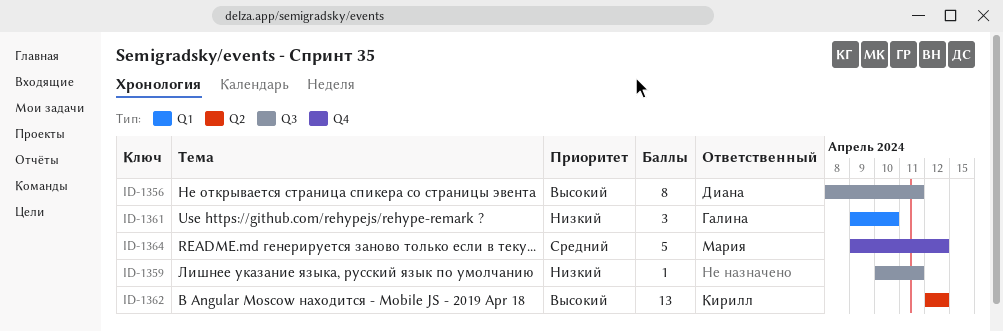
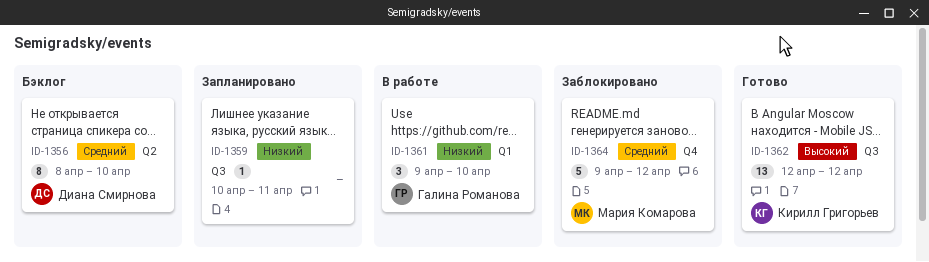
ID-1356, priority: Высокий -> Средний
ID-1356, label: Q3 -> Q2
ID-1356, due: Apr 11 -> Apr 10
ID-1362, label: Q2 -> Q3

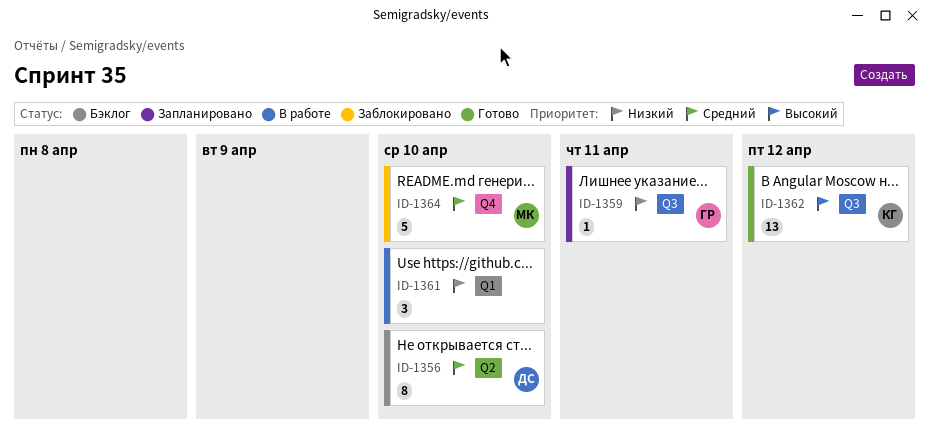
ID-1359, owner: none -> Галина Романова
ID-1361, owner: Галина Романова -> none
ID-1364, due: Apr 12 -> Apr 10

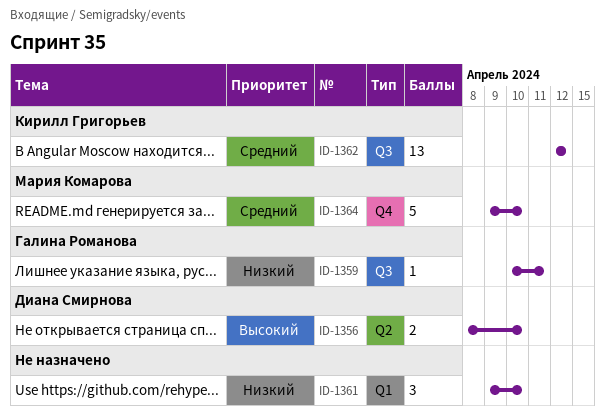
ID-1356, priority: Средний -> Высокий
ID-1356, estimate: 8 -> 2
ID-1362, priority: Высокий -> Средний

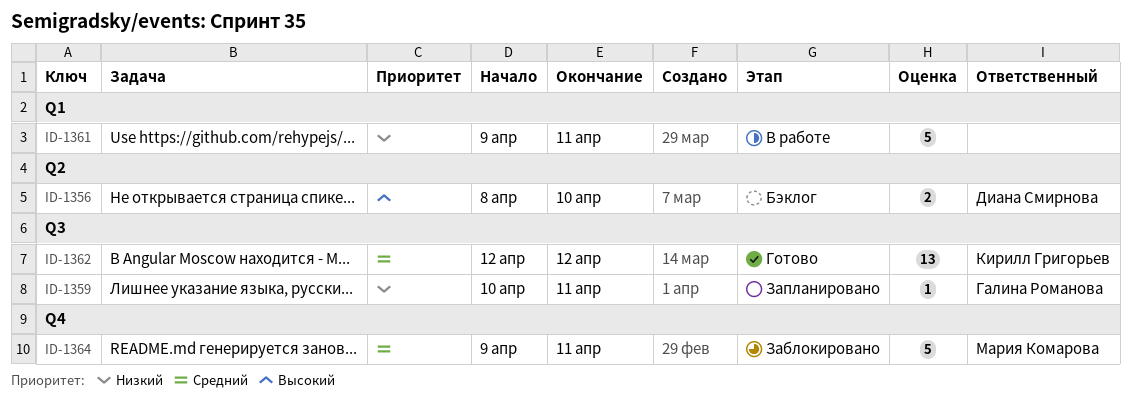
ID-1361, estimate: 3 -> 5
ID-1361, due: Apr 10 -> Apr 11
ID-1364, due: Apr 10 -> Apr 11

